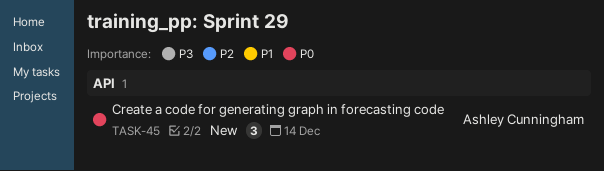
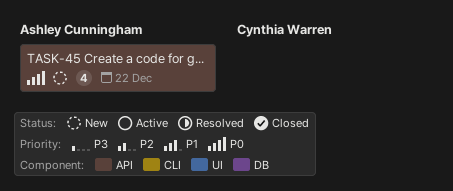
TASK-45, estimate: 3 -> 4
TASK-45, due: Dec 14 -> Dec 22

